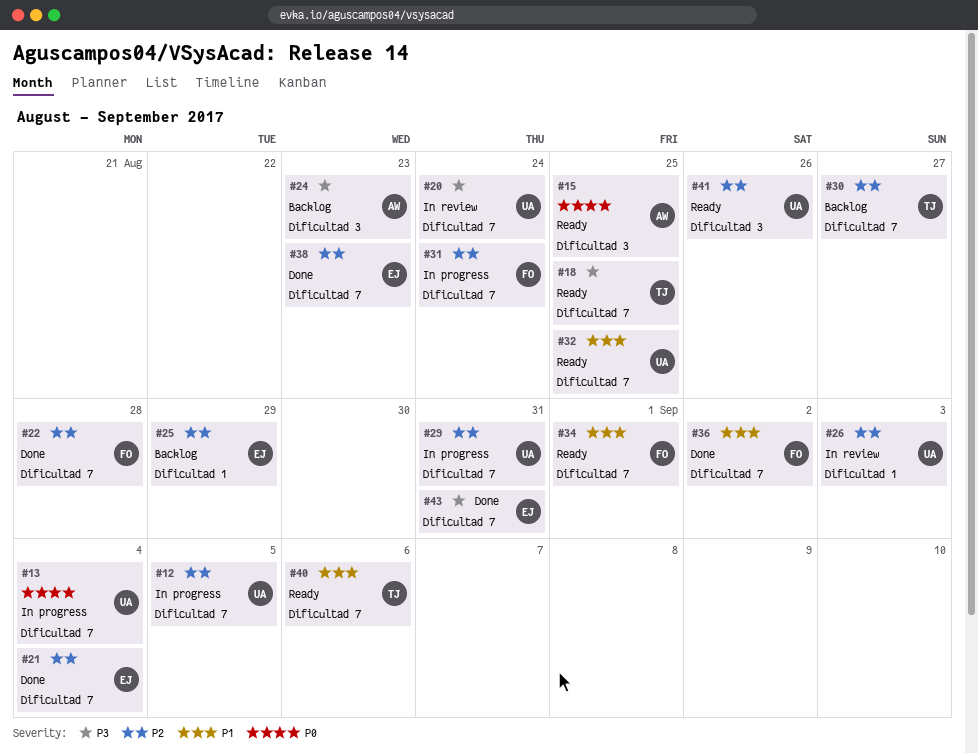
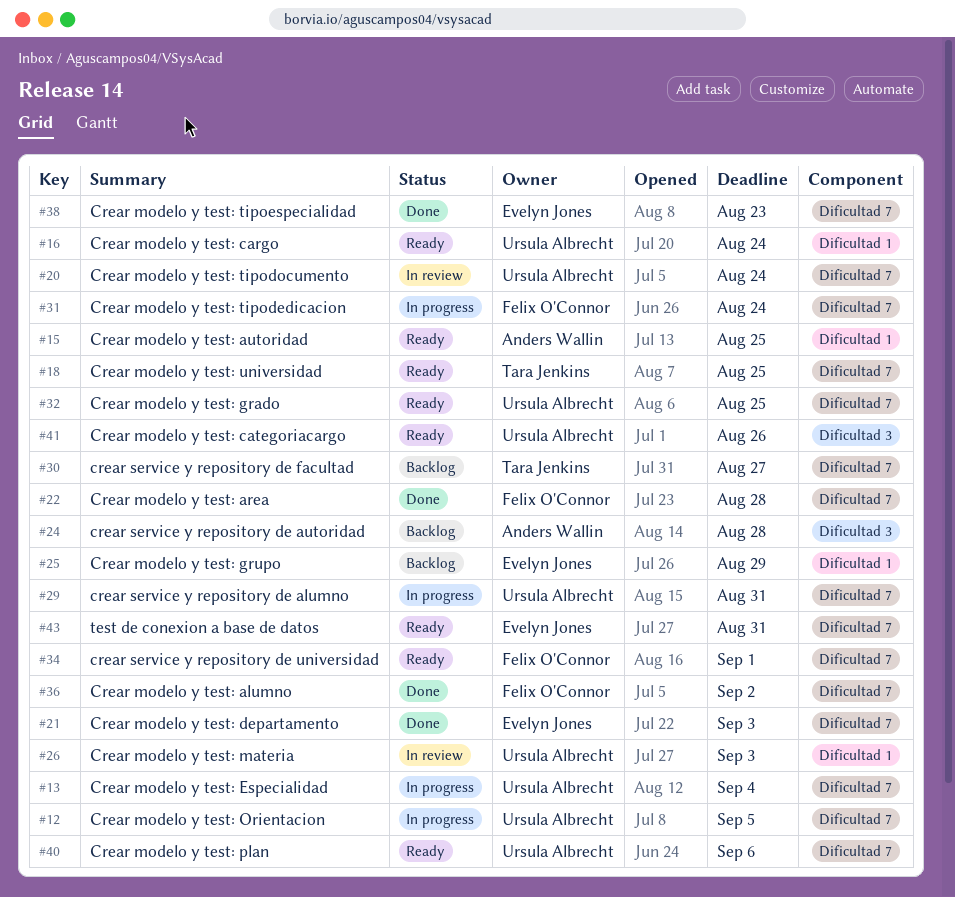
#15, label: Dificultad 3 -> Dificultad 1
#16: none -> present
#21, due: Sep 4 -> Sep 3
#24, due: Aug 23 -> Aug 28
#40, owner: Tara Jenkins -> Ursula Albrecht
#43, status: Done -> Ready

